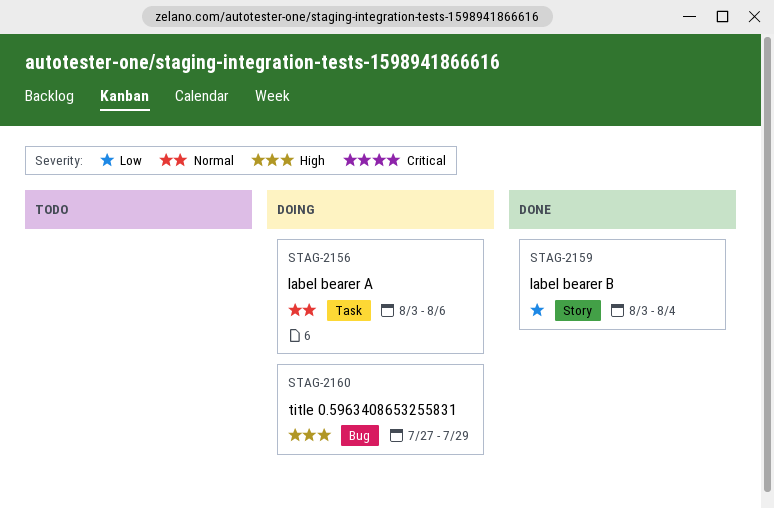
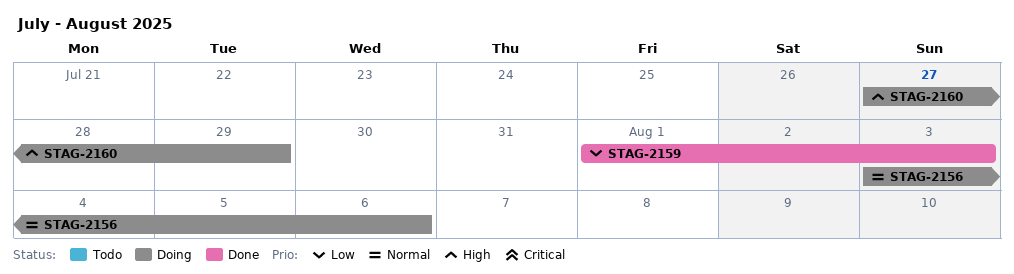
STAG-2159, start: Aug 3 -> Aug 1
STAG-2159, due: Aug 4 -> Aug 3

